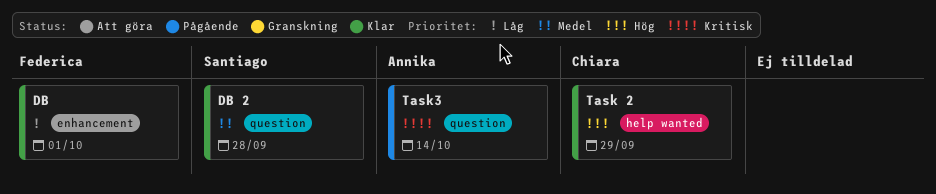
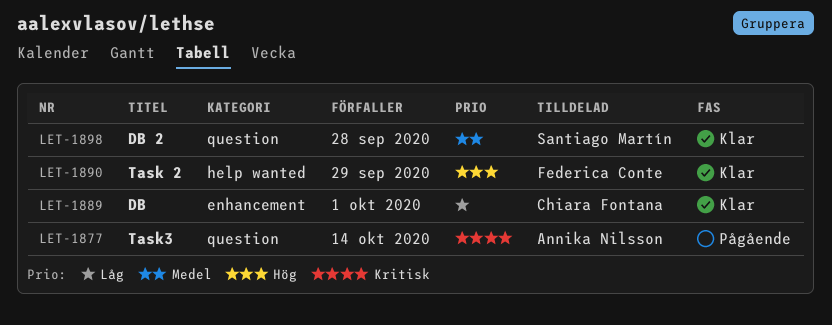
DB, owner: Federica Conte -> Chiara Fontana
Task 2, owner: Chiara Fontana -> Federica Conte

